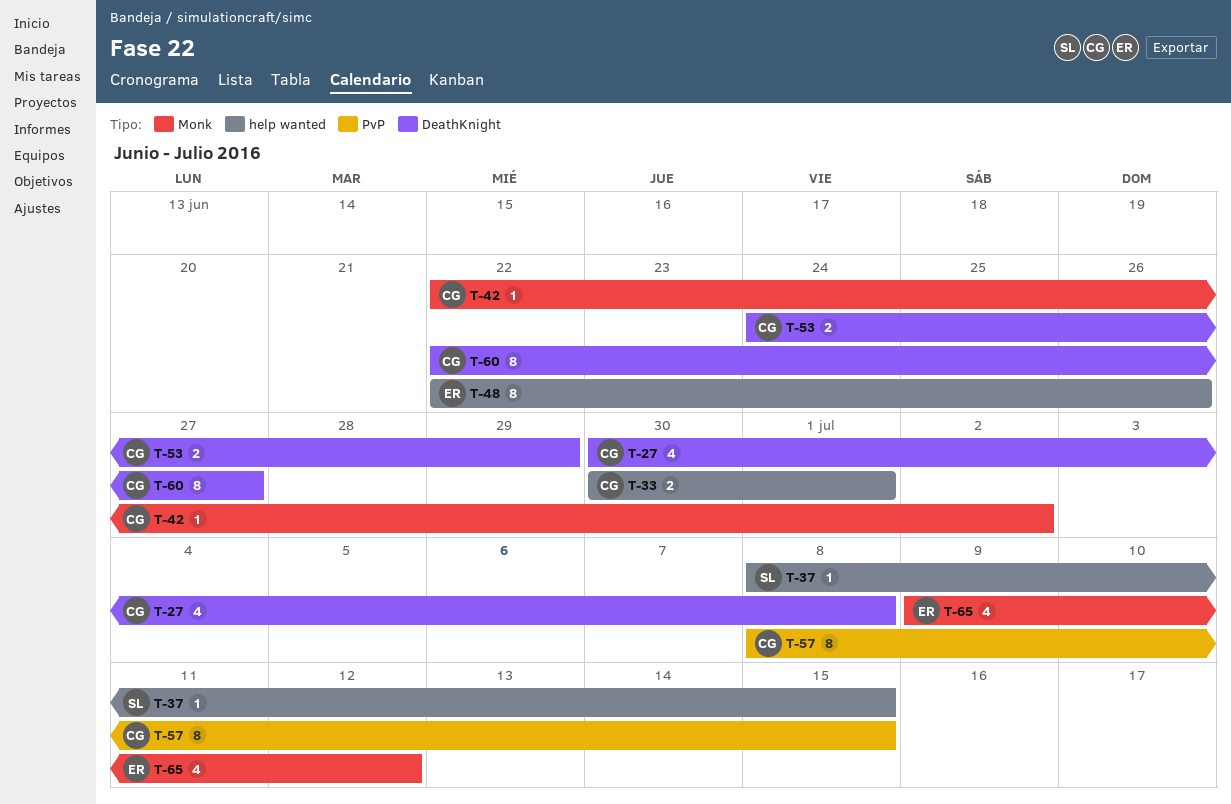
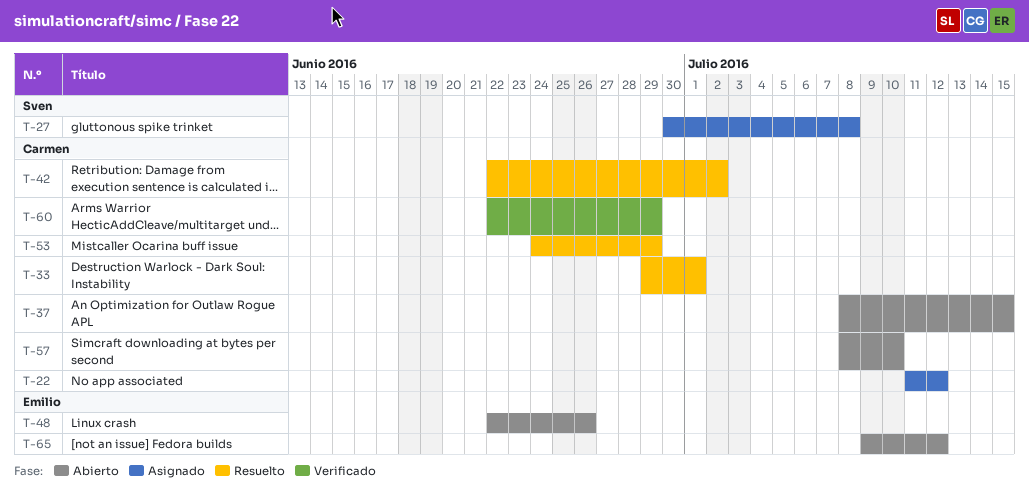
T-22: none -> present
T-27, owner: Carmen -> Sven
T-33, start: Jun 30 -> Jun 29
T-37, owner: Sven -> Carmen
T-57, due: Jul 15 -> Jul 10
T-60, due: Jun 27 -> Jun 29

